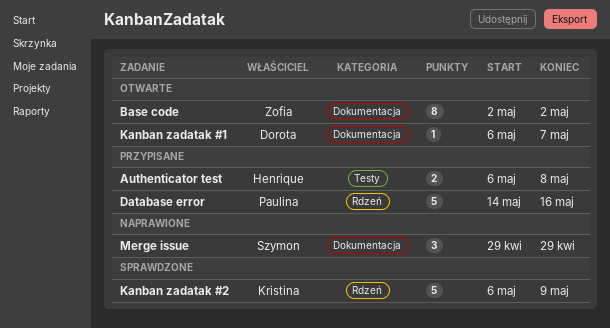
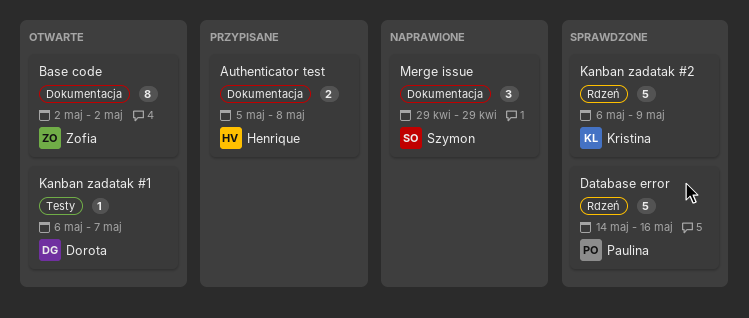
Authenticator test, label: Testy -> Dokumentacja
Authenticator test, start: May 6 -> May 5
Database error, status: Przypisane -> Sprawdzone
Kanban zadatak #1, label: Dokumentacja -> Testy

